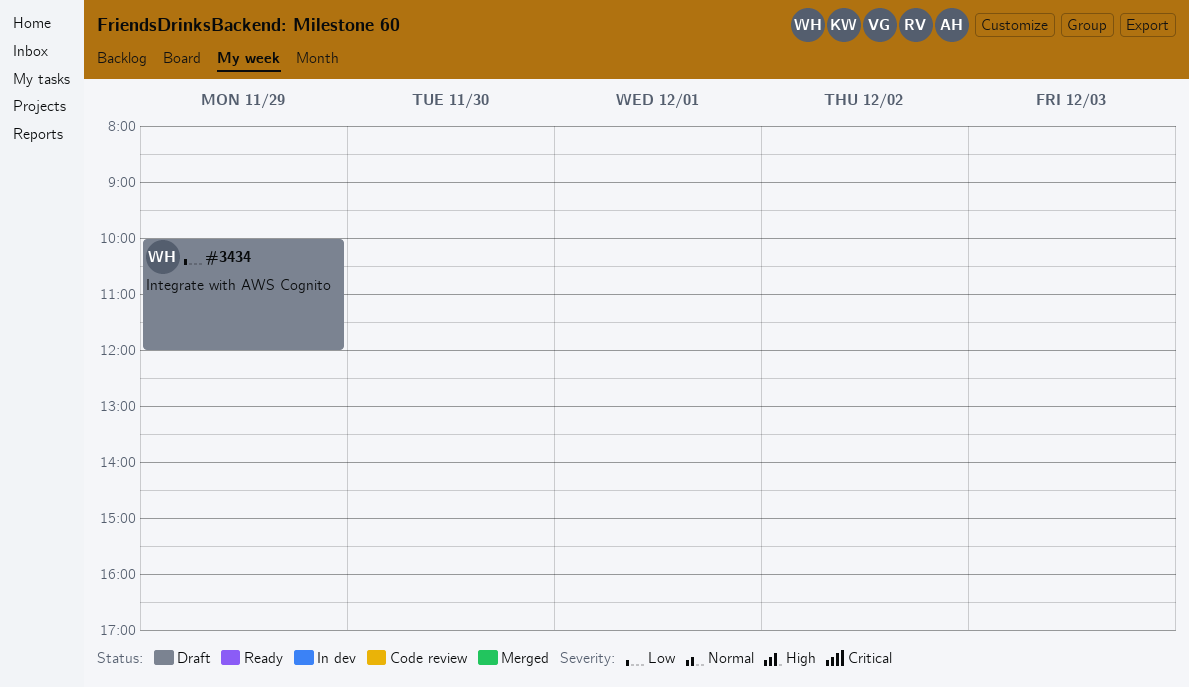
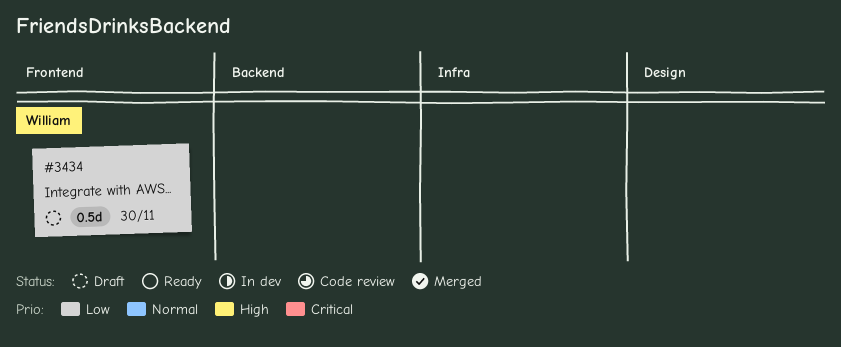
#3434, day: Nov 29 -> Nov 30

